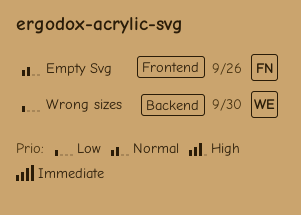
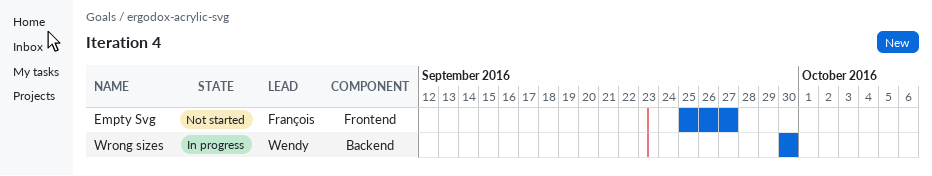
Empty Svg, due: Sep 26 -> Sep 27

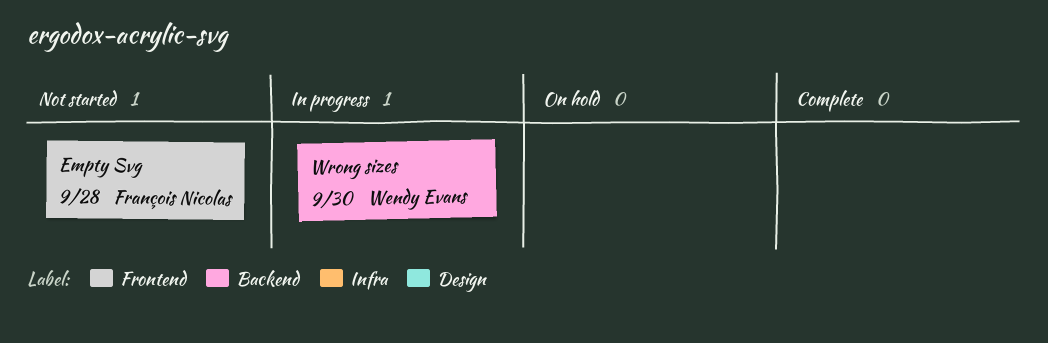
Empty Svg, due: Sep 27 -> Sep 28

